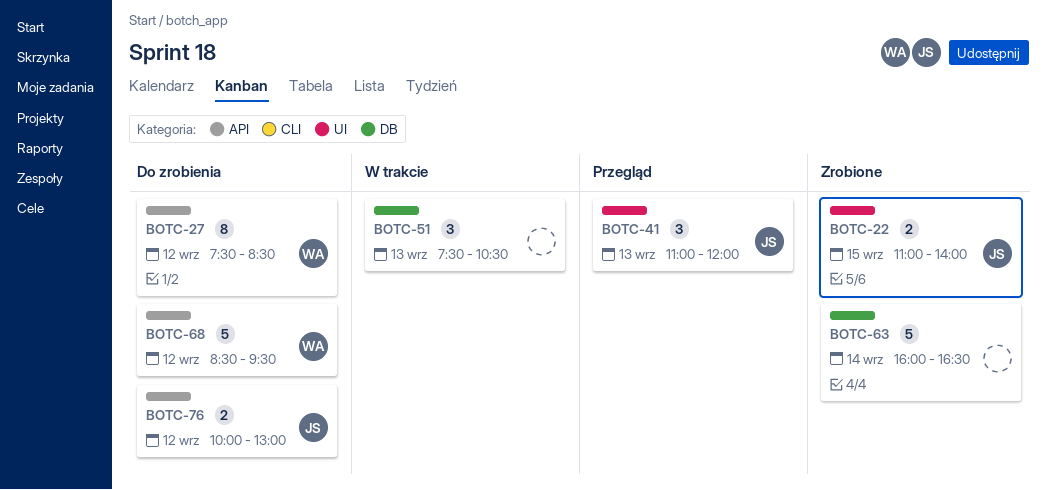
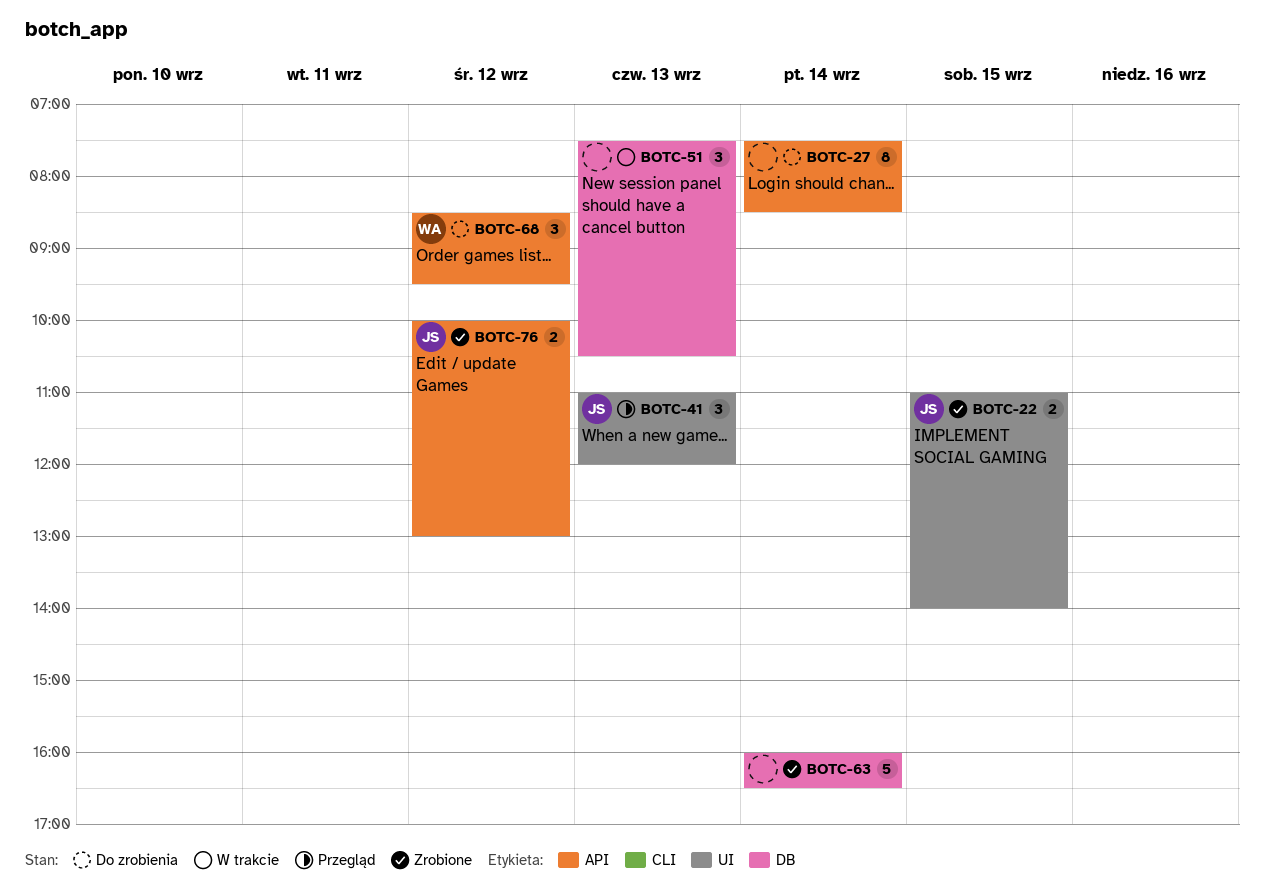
BOTC-27, owner: WA -> none
BOTC-27, day: Sep 12 -> Sep 14
BOTC-68, estimate: 5 -> 3
BOTC-76, status: Do zrobienia -> Zrobione

